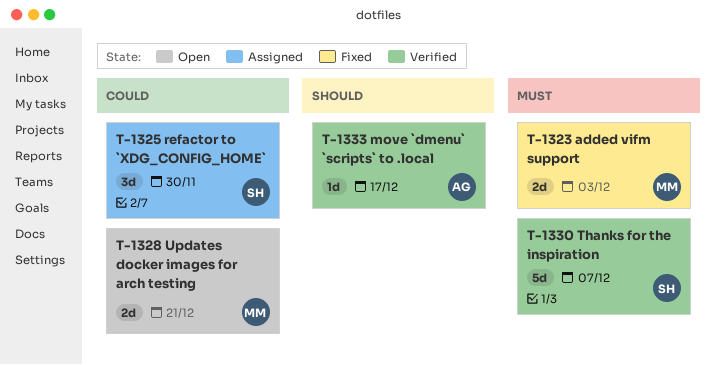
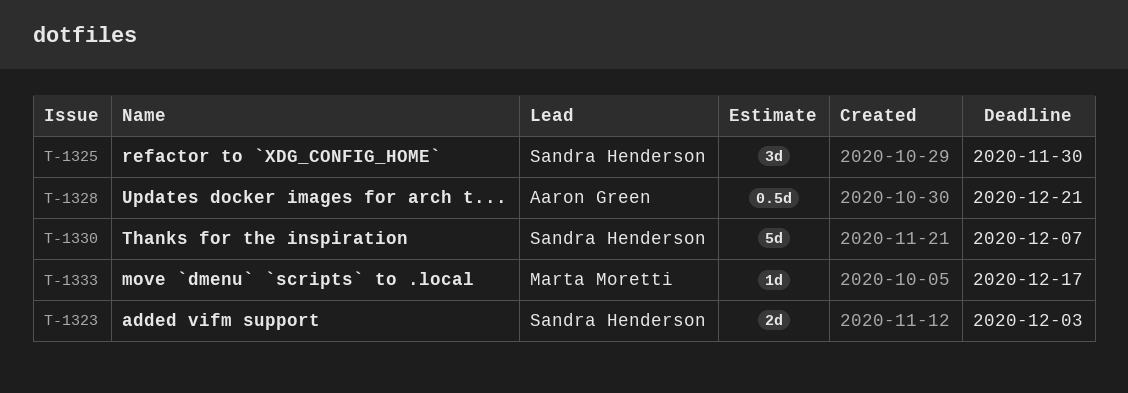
T-1323, owner: Marta Moretti -> Sandra Henderson
T-1328, owner: Marta Moretti -> Aaron Green
T-1328, estimate: 2d -> 0.5d
T-1333, owner: Aaron Green -> Marta Moretti

